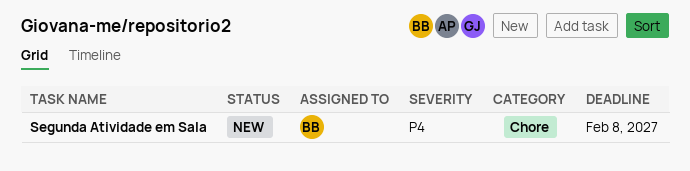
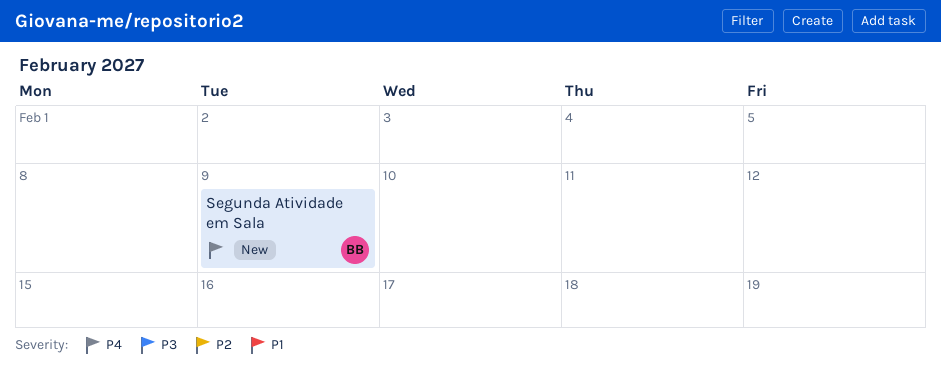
Segunda Atividade em Sala, due: Feb 8 -> Feb 9

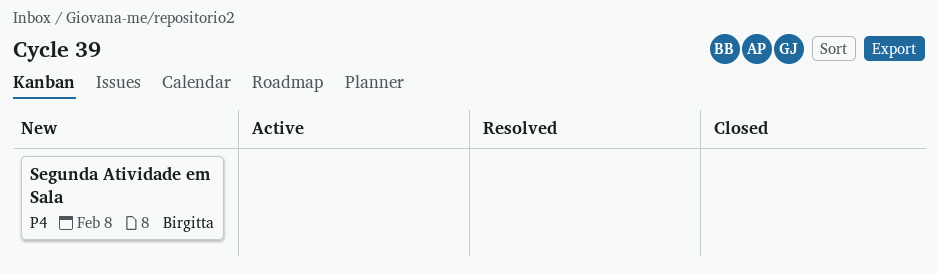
Segunda Atividade em Sala, due: Feb 9 -> Feb 8

